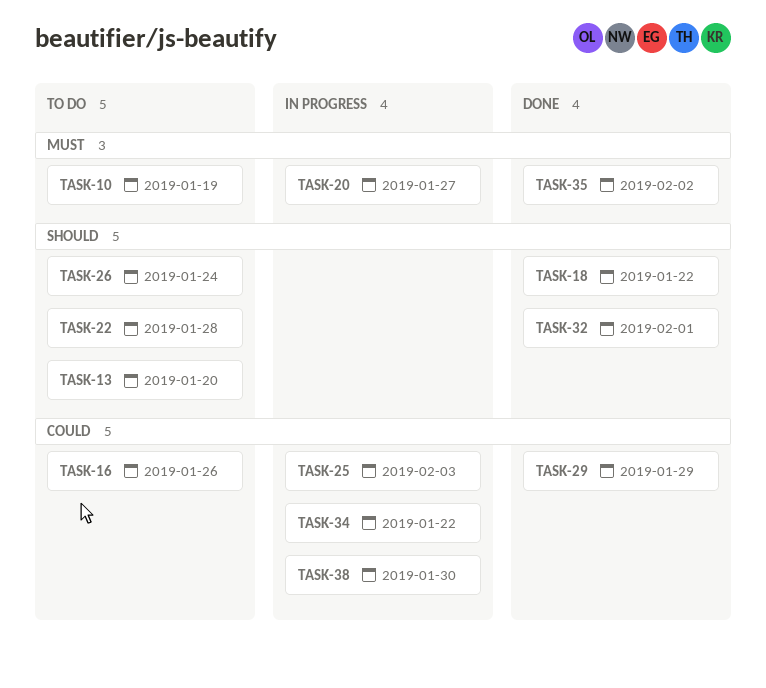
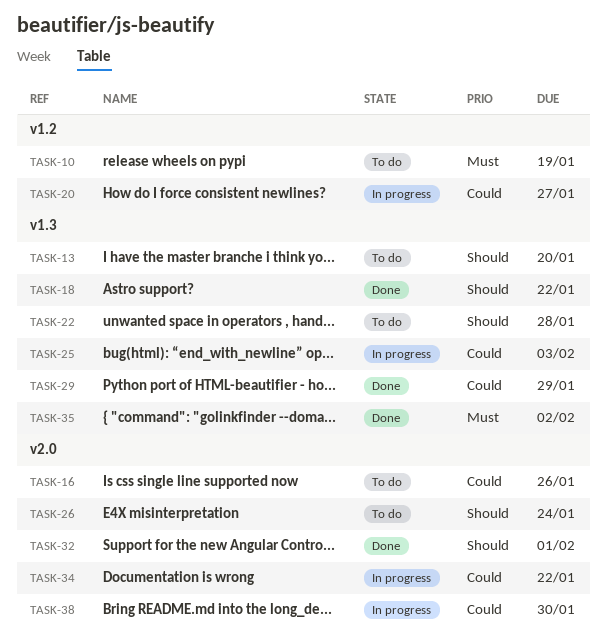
TASK-20, priority: Must -> Could

